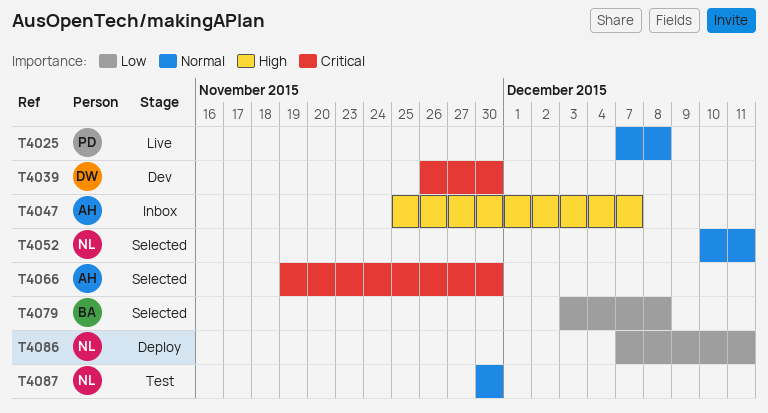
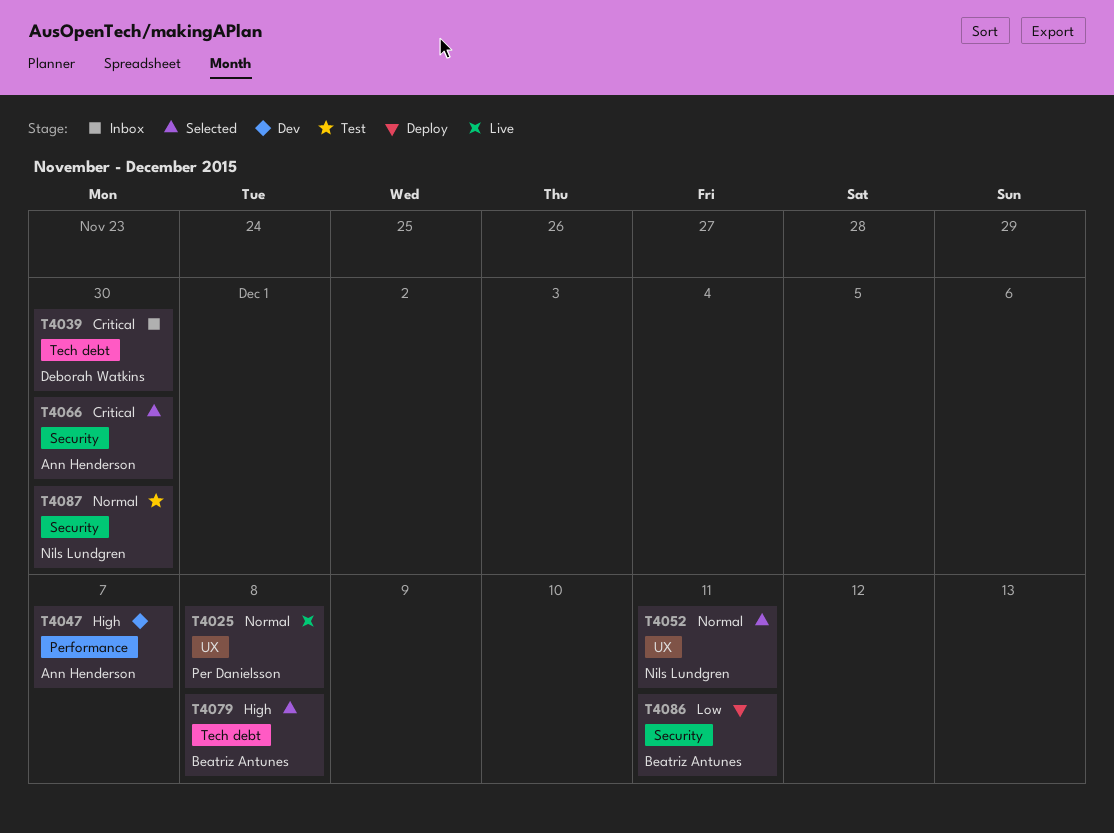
T4039, status: Dev -> Inbox
T4047, status: Inbox -> Dev
T4079, priority: Low -> High
T4086, owner: Nils Lundgren -> Beatriz Antunes

